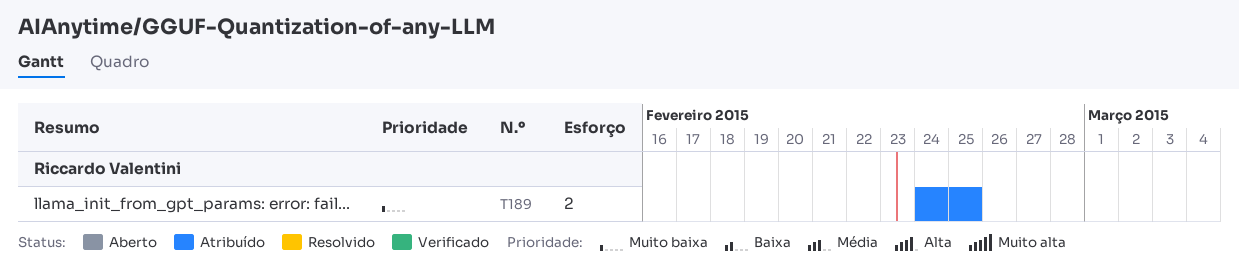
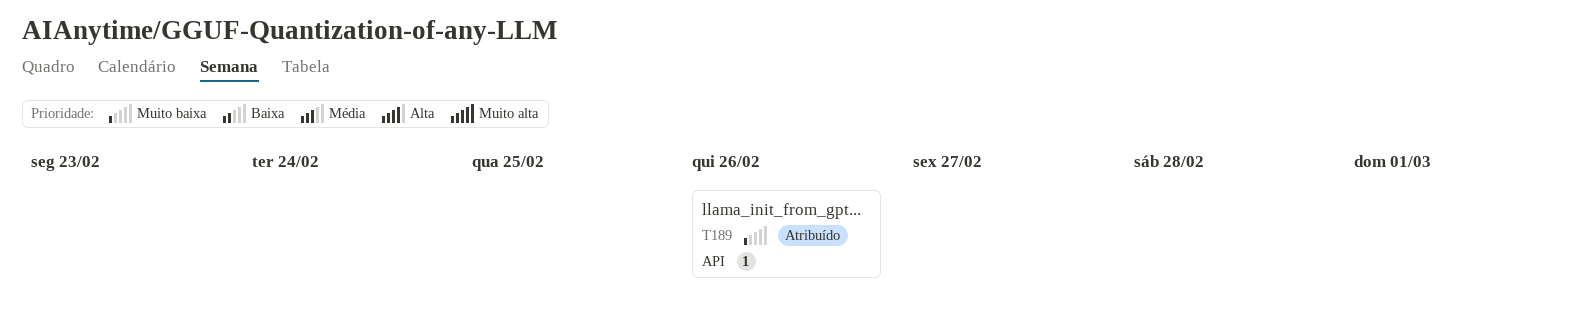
T189, estimate: 2 -> 1
T189, due: Feb 25 -> Feb 26

